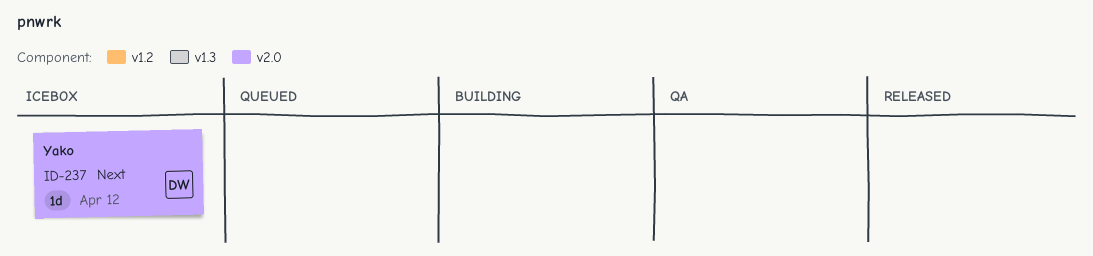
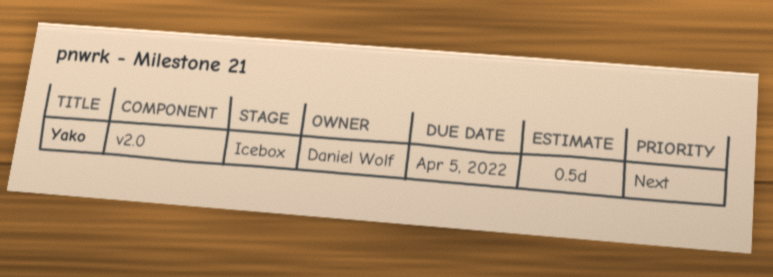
Yako, estimate: 1d -> 0.5d
Yako, due: Apr 12 -> Apr 5

